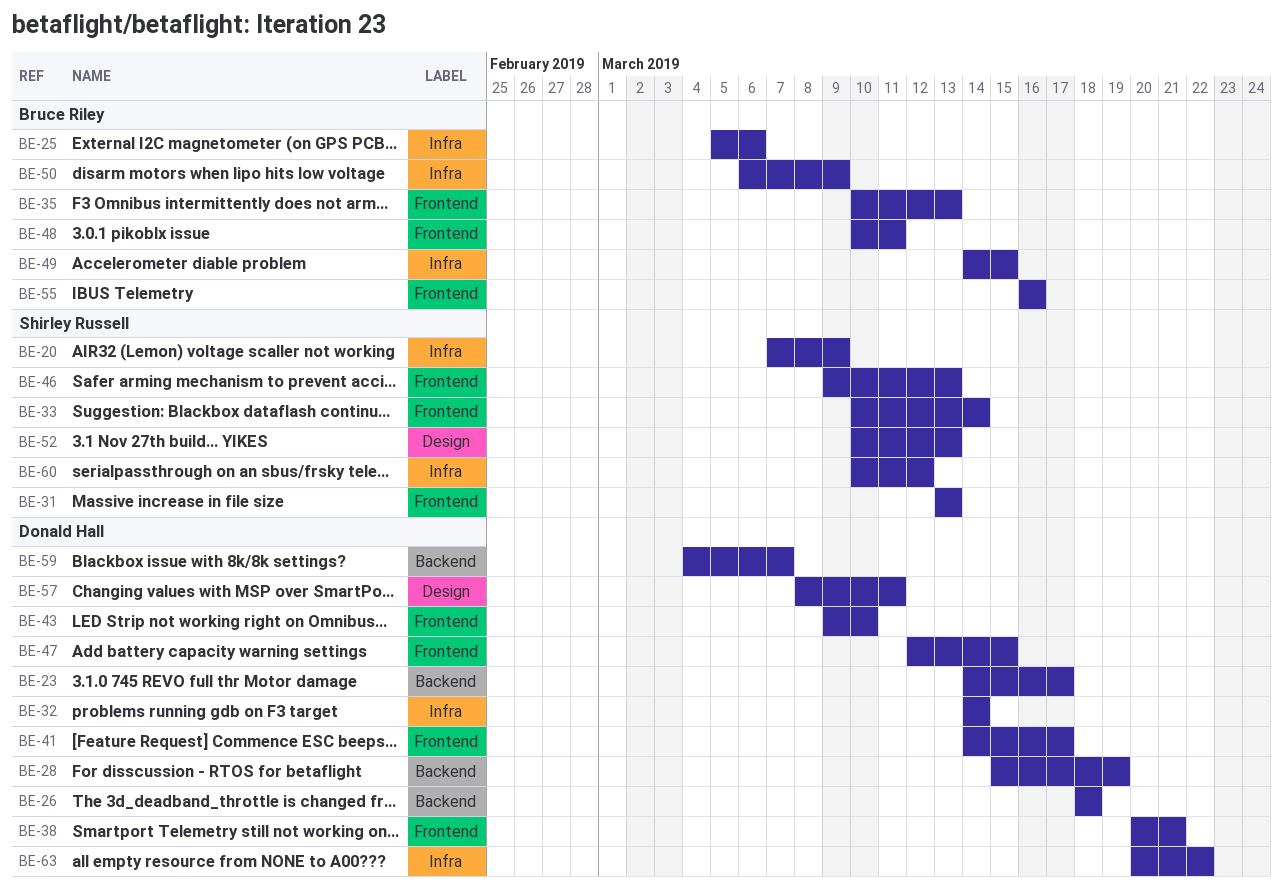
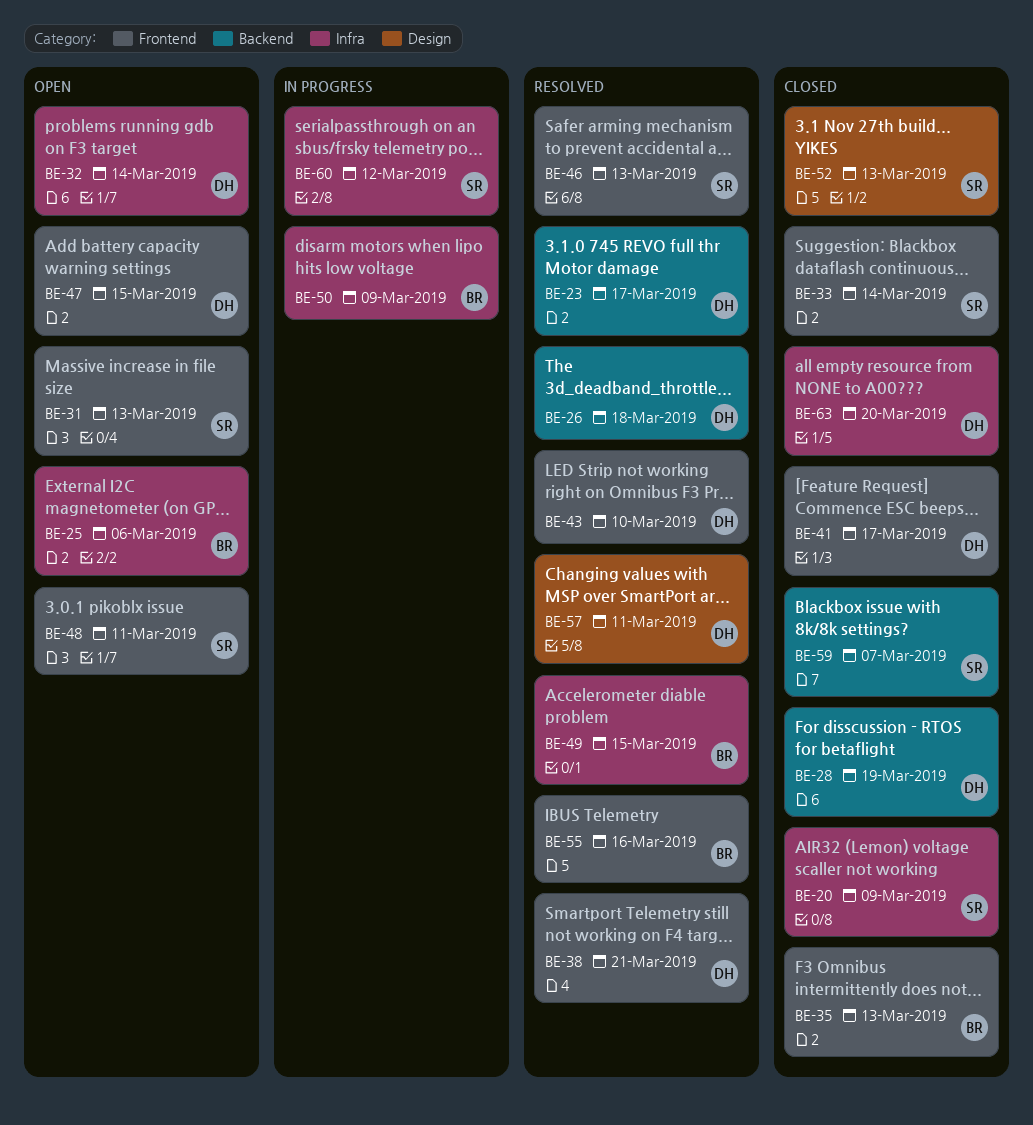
BE-48, owner: Bruce Riley -> Shirley Russell
BE-59, owner: Donald Hall -> Shirley Russell
BE-63, due: Mar 22 -> Mar 20

